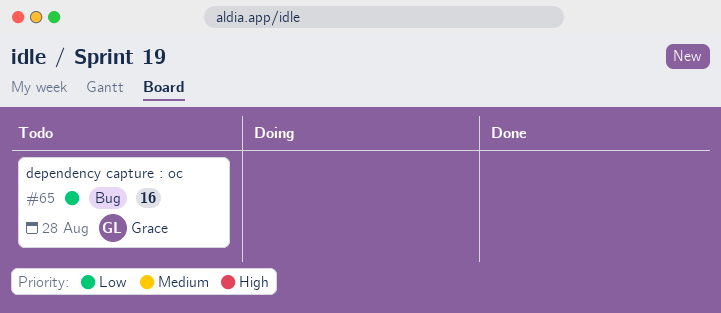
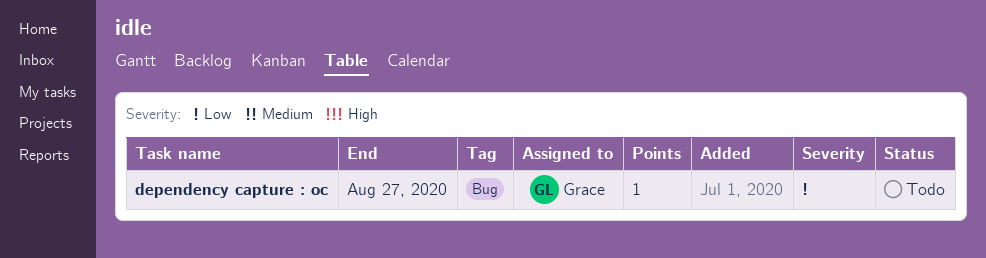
dependency capture : oc, estimate: 16 -> 1
dependency capture : oc, due: Aug 28 -> Aug 27

